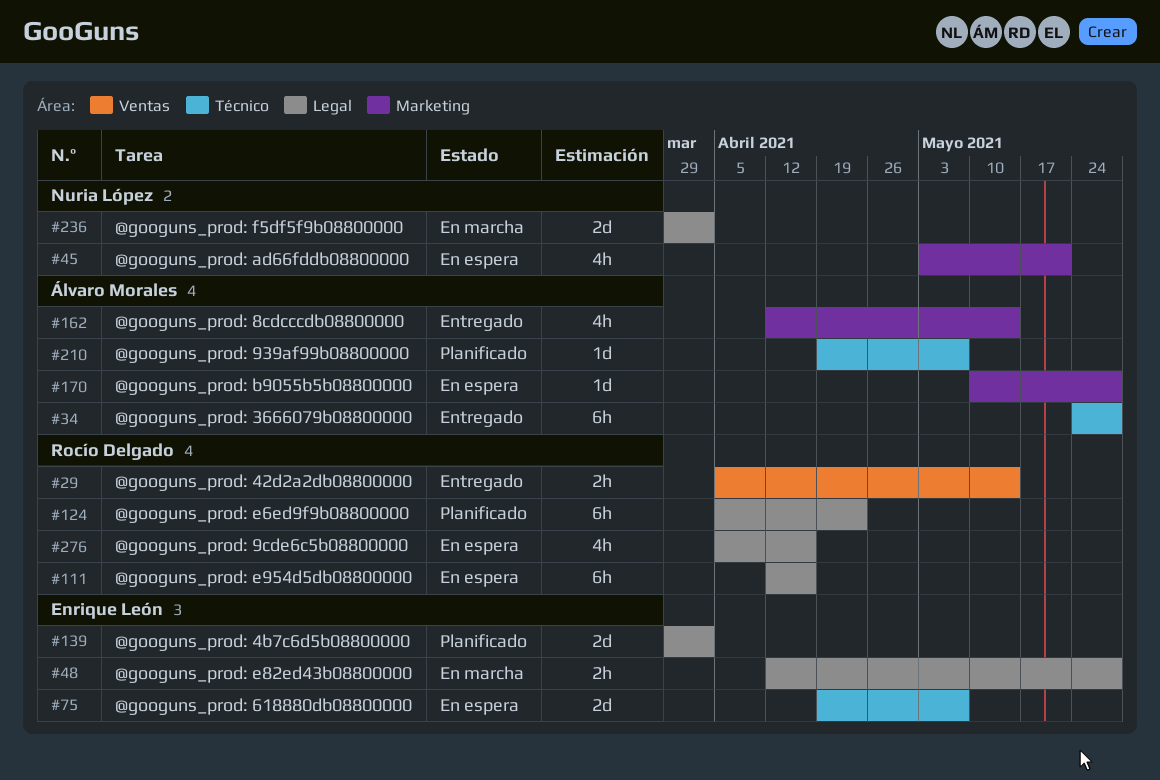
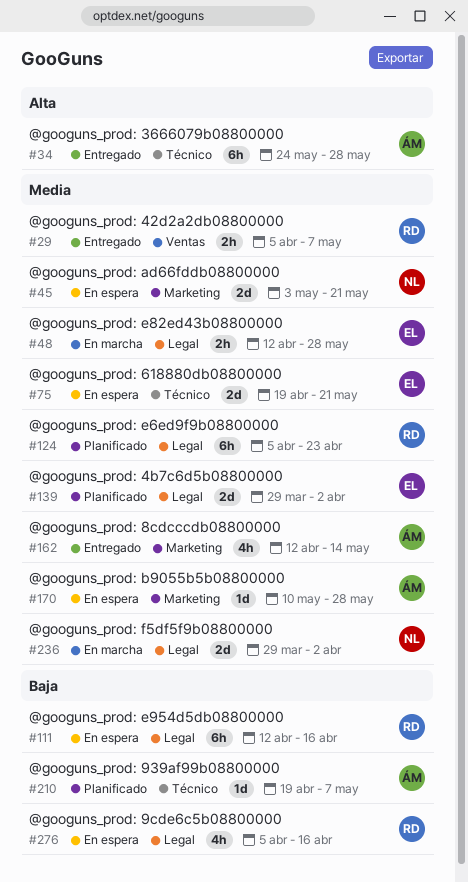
#29, due: May 14 -> May 7
#45, estimate: 4h -> 2d
#75, due: May 7 -> May 21

